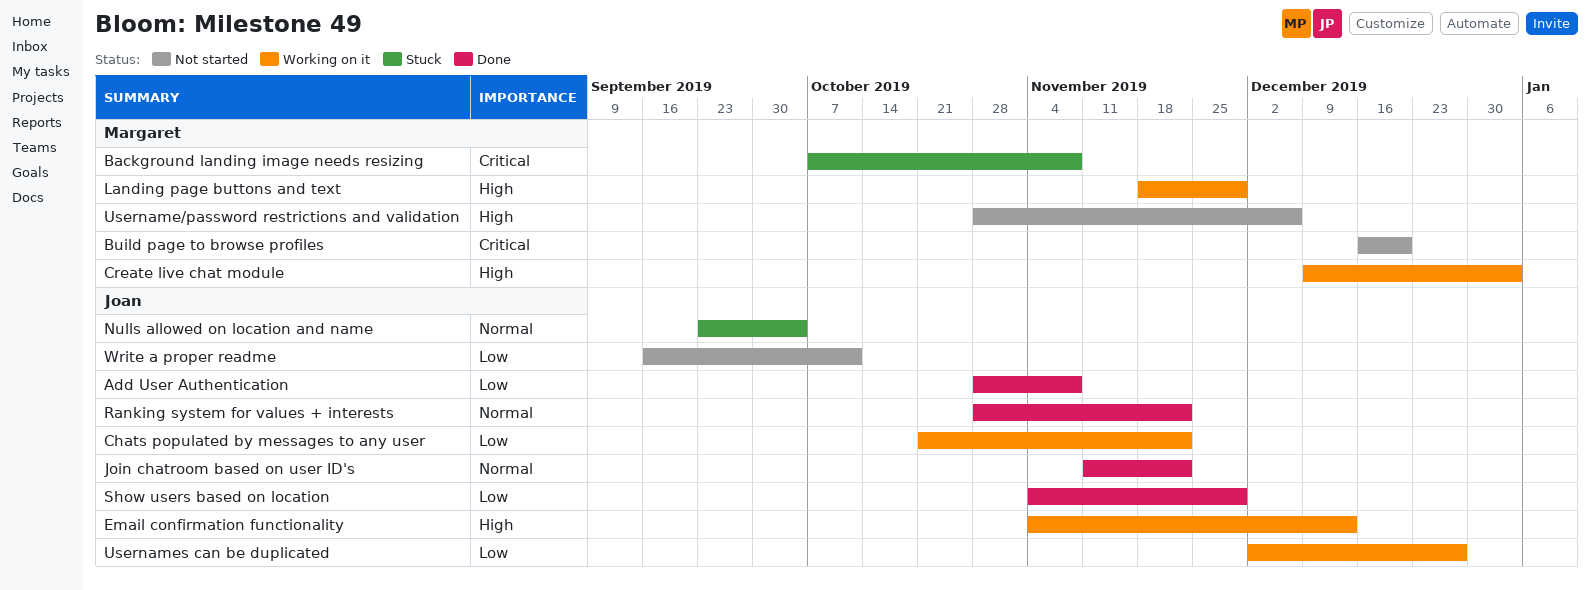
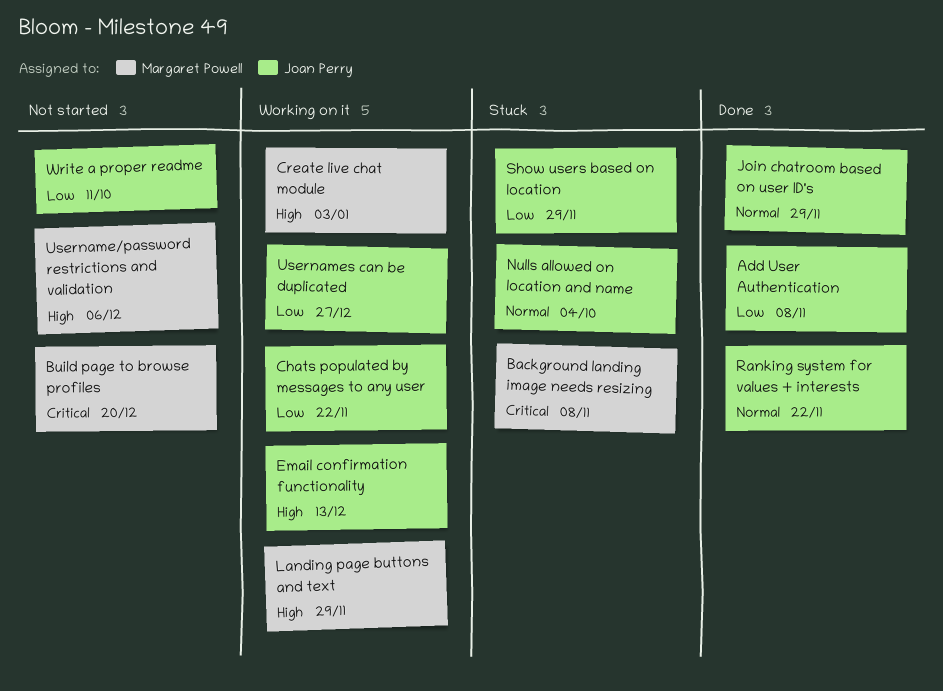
Join chatroom based on user ID's, due: Nov 22 -> Nov 29
Show users based on location, status: Done -> Stuck

